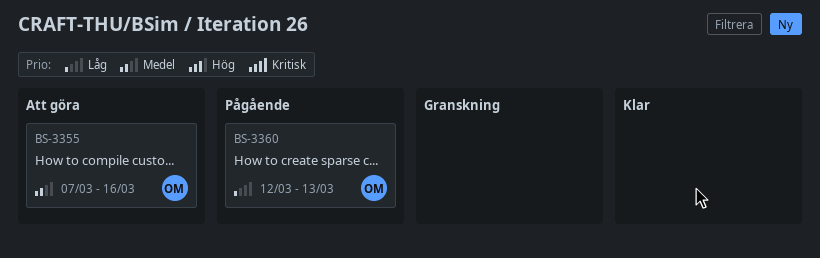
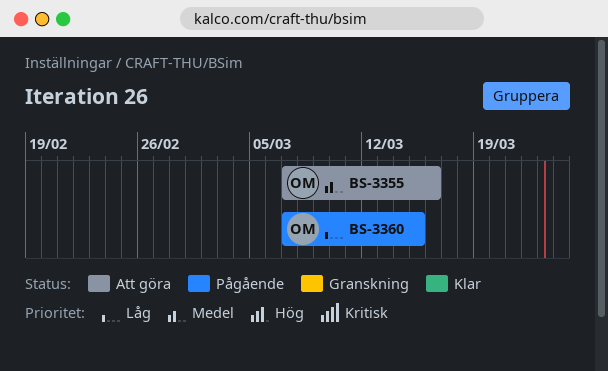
BS-3360, start: Mar 12 -> Mar 7
BS-3360, due: Mar 13 -> Mar 15

